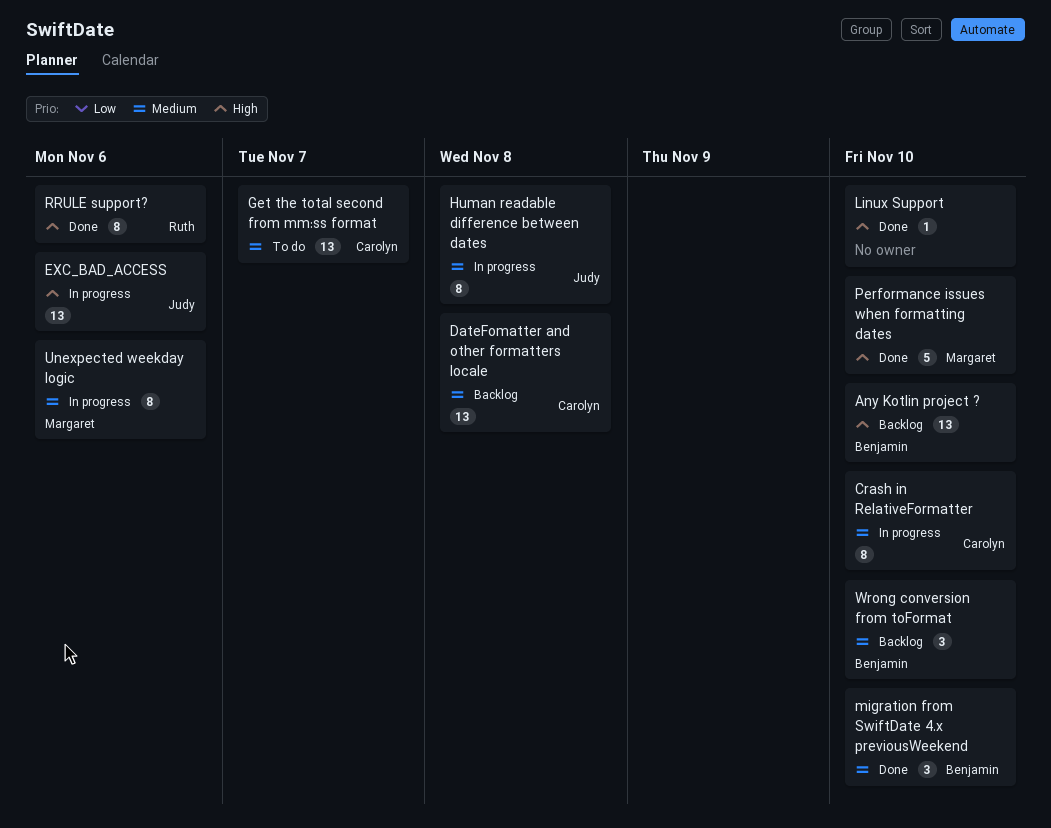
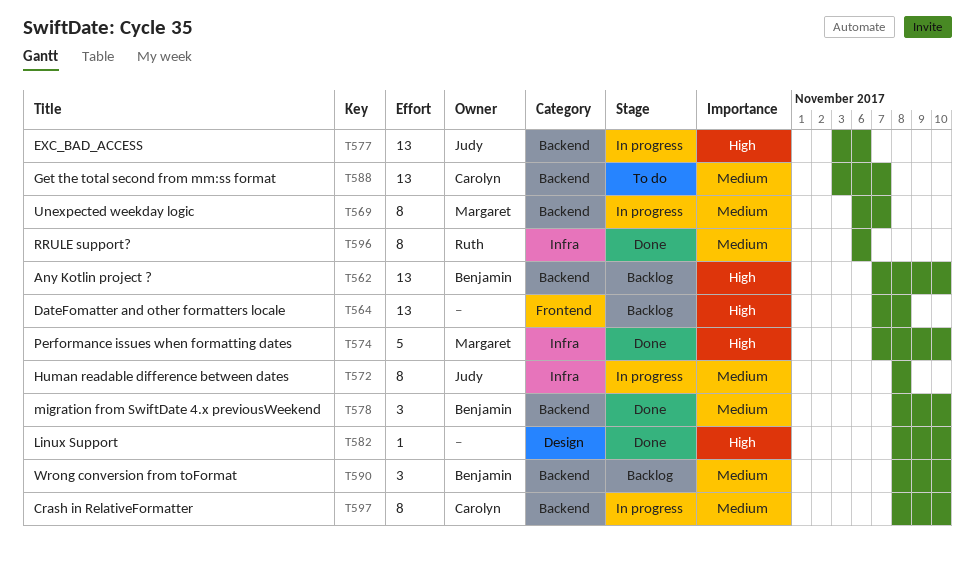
DateFomatter and other formatters locale, owner: Carolyn -> none
DateFomatter and other formatters locale, priority: Medium -> High
RRULE support?, priority: High -> Medium
Unexpected weekday logic, due: Nov 6 -> Nov 7

